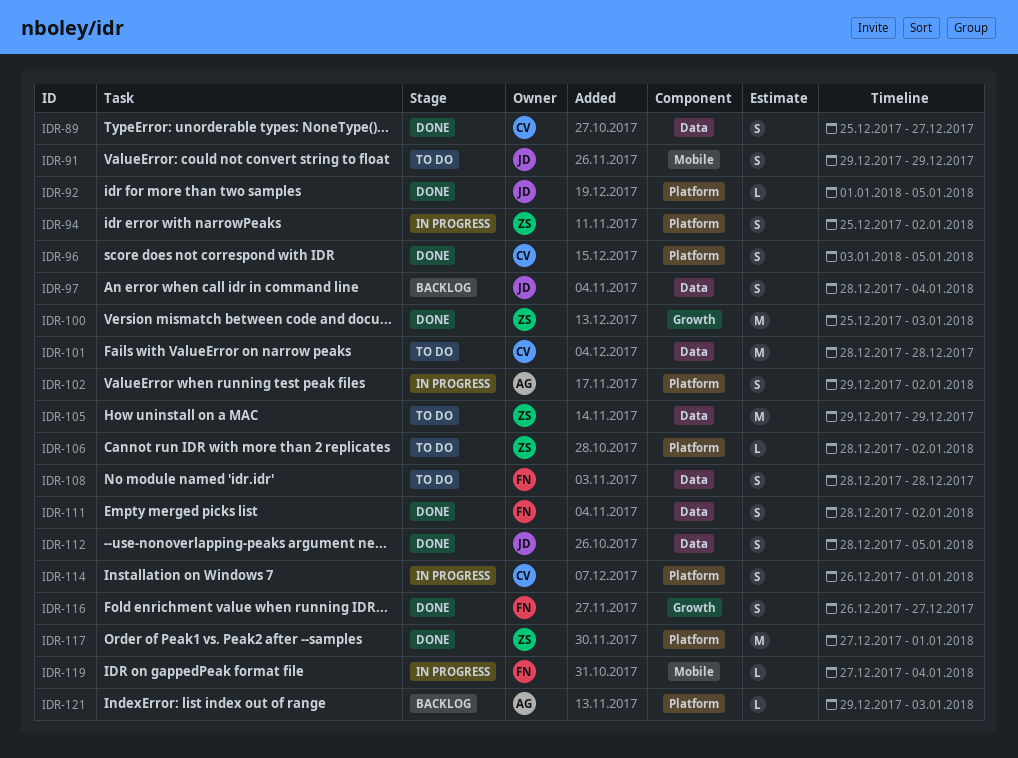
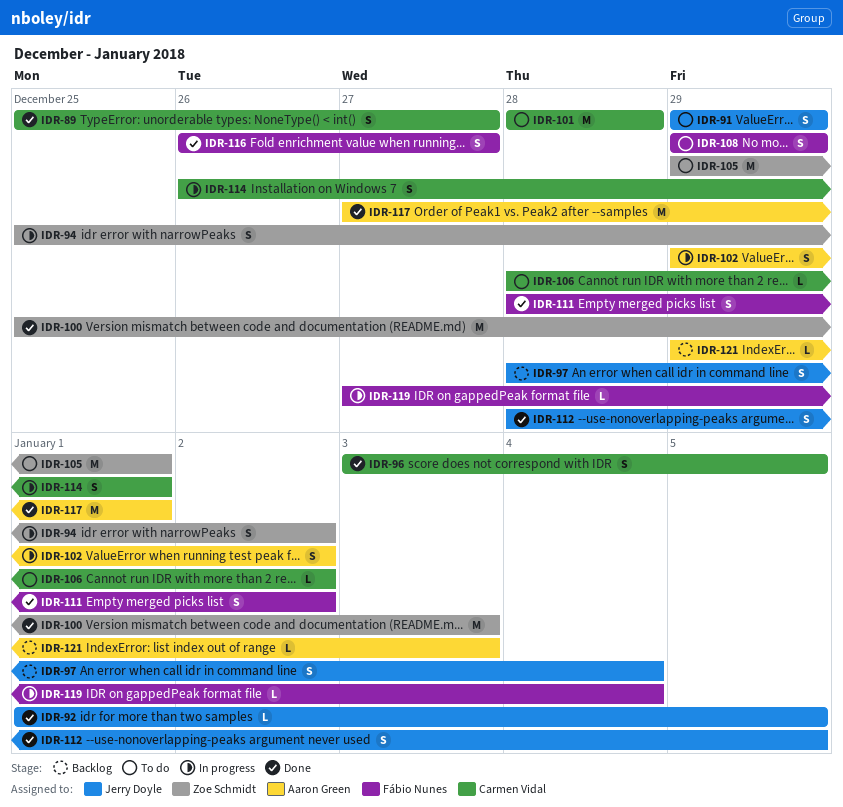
IDR-105, due: Dec 29 -> Jan 1
IDR-106, owner: Zoe Schmidt -> Carmen Vidal
IDR-108, start: Dec 28 -> Dec 29
IDR-108, due: Dec 28 -> Dec 29
IDR-117, owner: Zoe Schmidt -> Aaron Green

